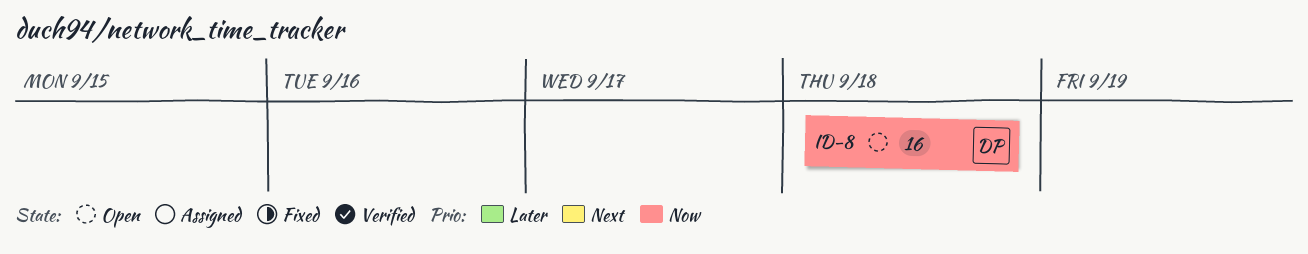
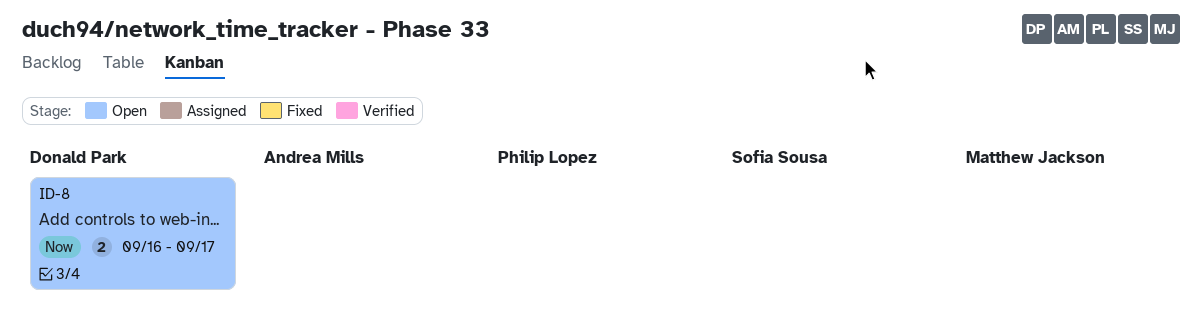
ID-8, estimate: 16 -> 2
ID-8, due: Sep 18 -> Sep 17

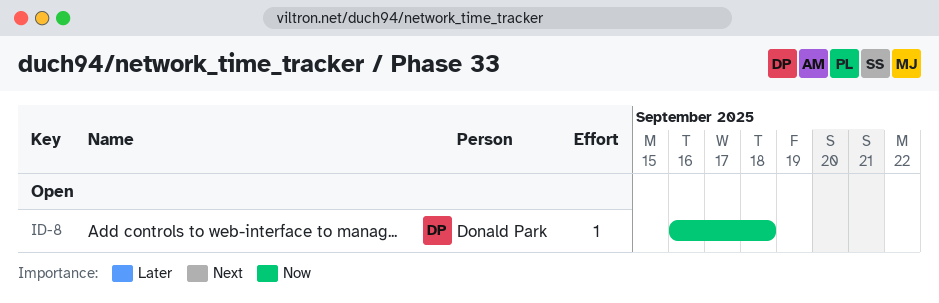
ID-8, estimate: 2 -> 1
ID-8, due: Sep 17 -> Sep 18

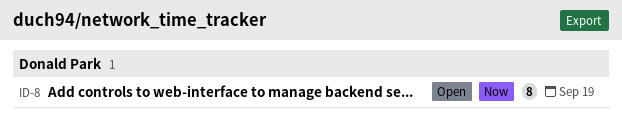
ID-8, estimate: 1 -> 8
ID-8, due: Sep 18 -> Sep 19

